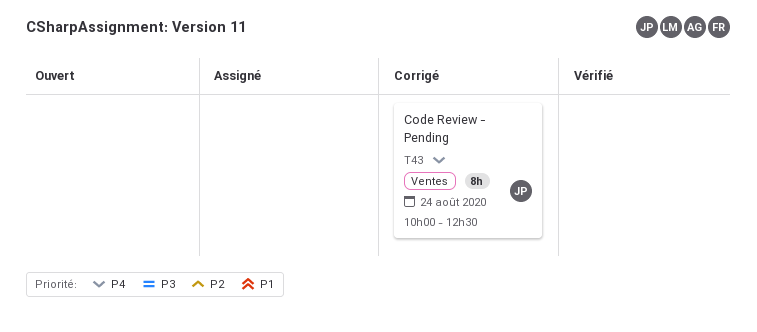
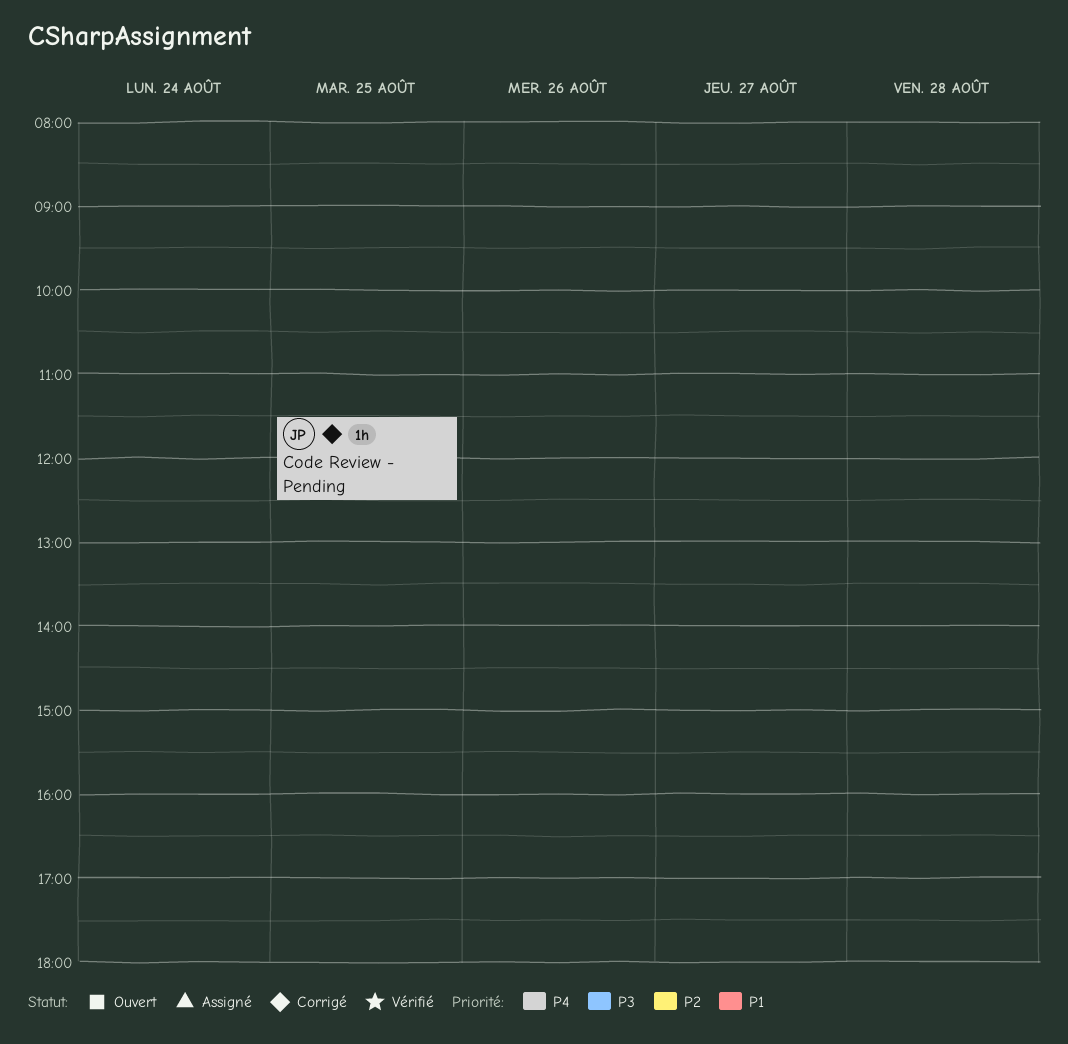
Code Review - Pending, estimate: 8h -> 1h
Code Review - Pending, day: Aug 24 -> Aug 25
Code Review - Pending, begins: 10:00 -> 11:30

